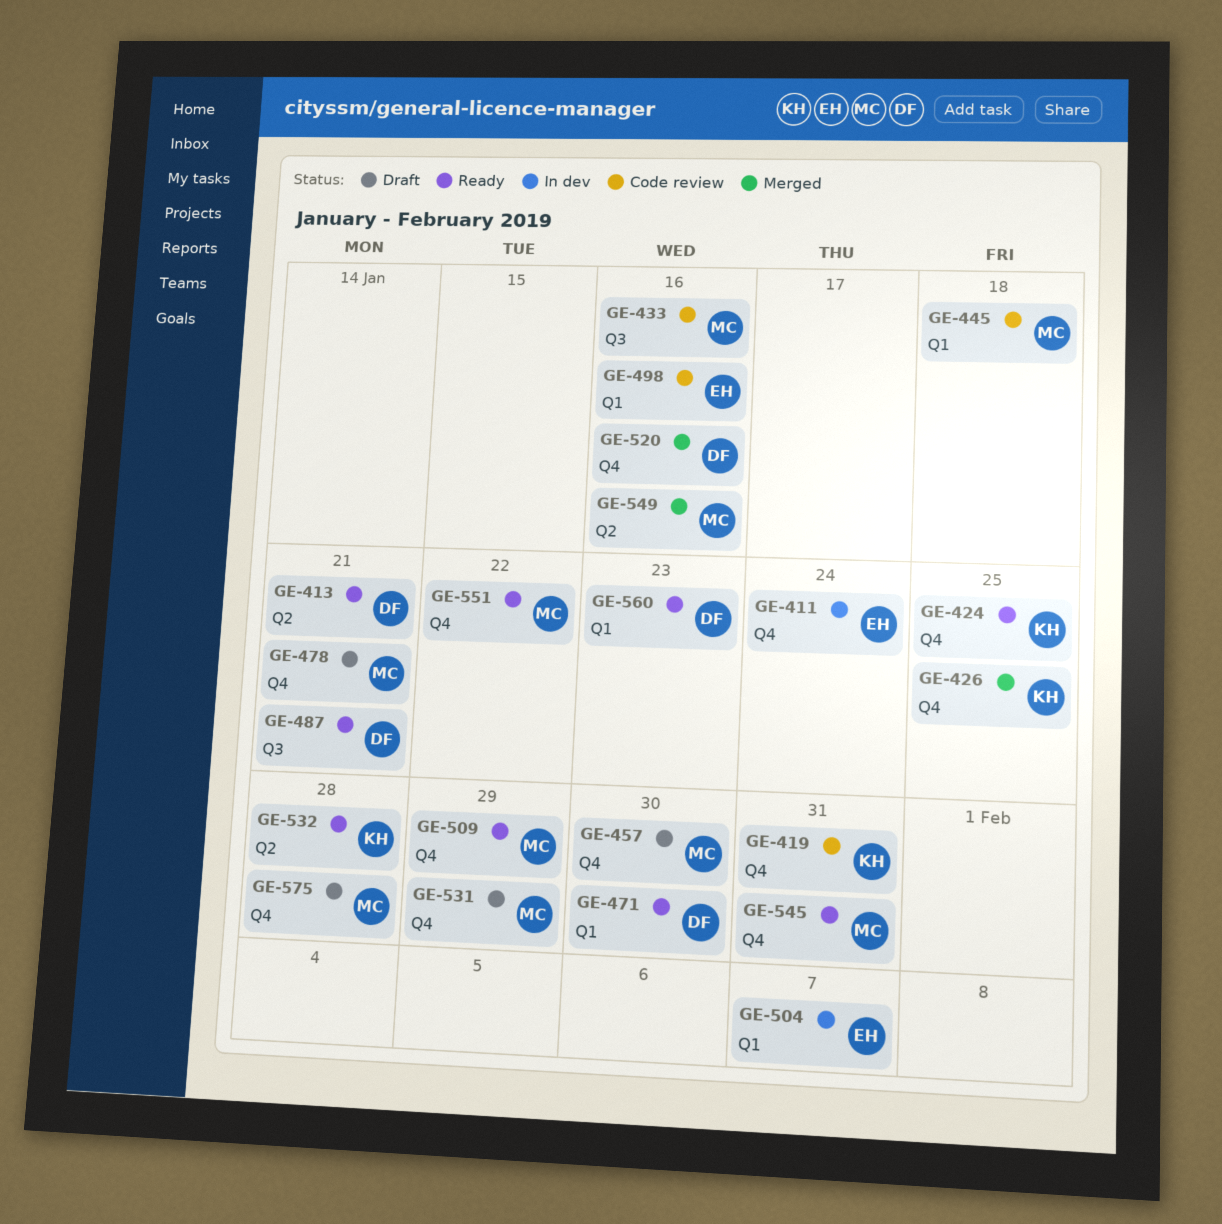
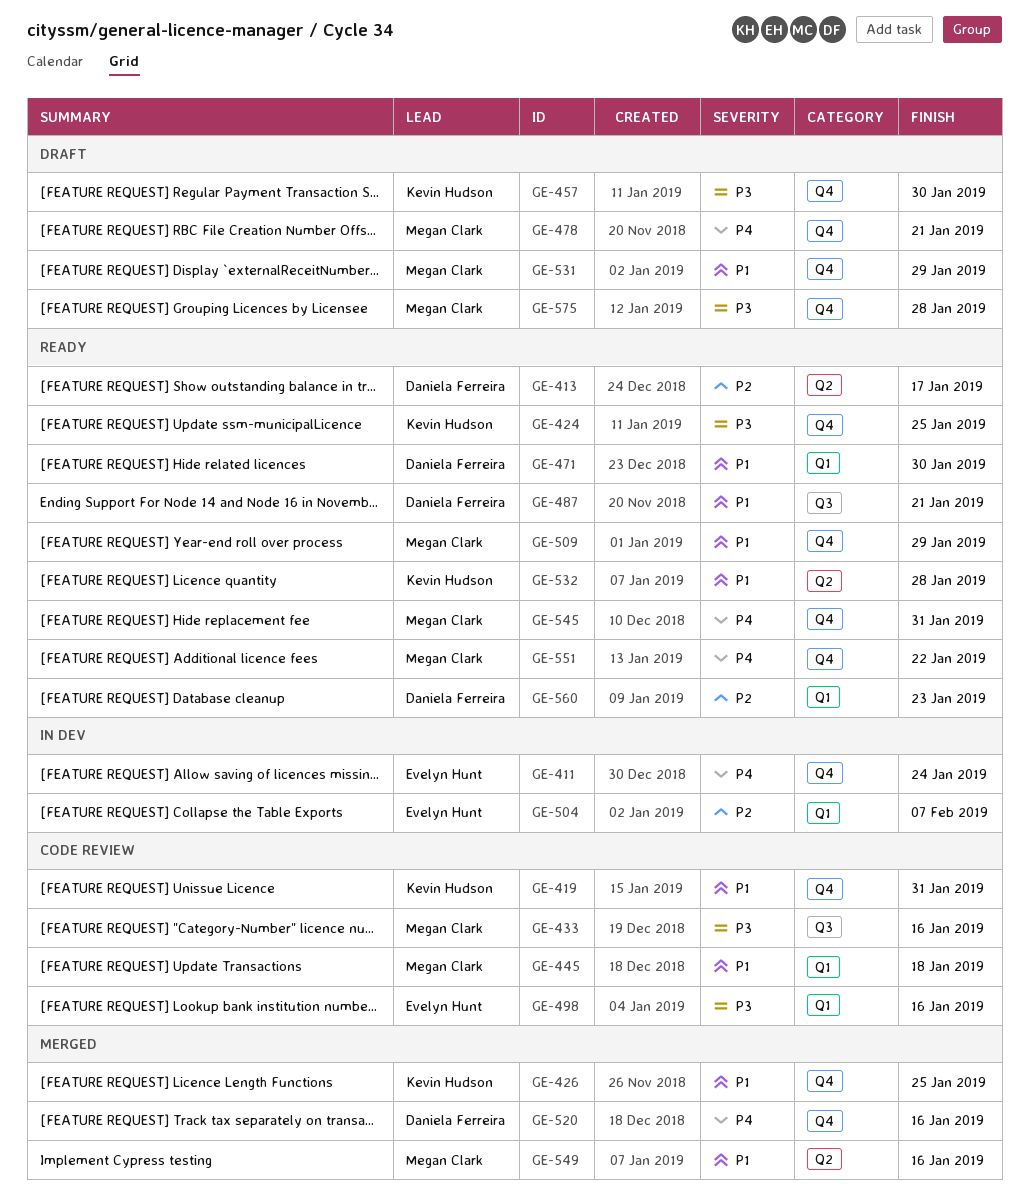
GE-413, due: Jan 21 -> Jan 17
GE-457, owner: Megan Clark -> Kevin Hudson

